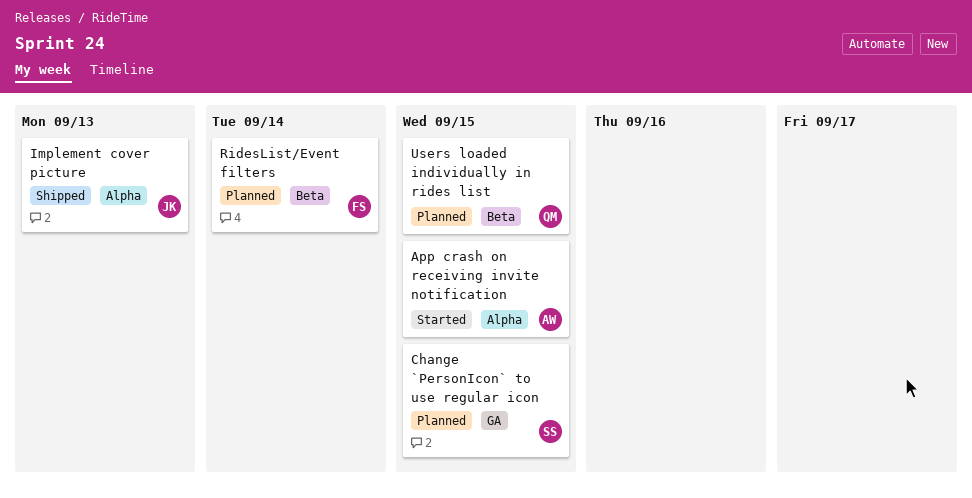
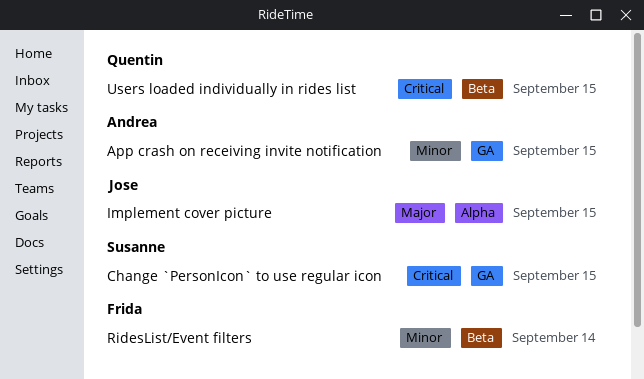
App crash on receiving invite notification, label: Alpha -> GA
Implement cover picture, due: Sep 13 -> Sep 15

